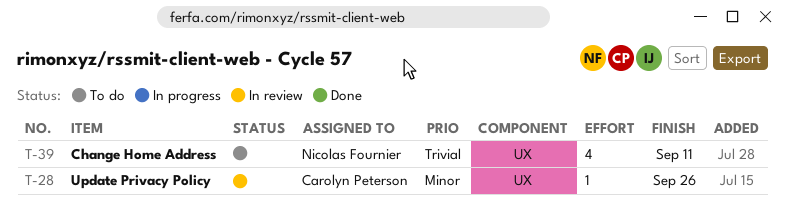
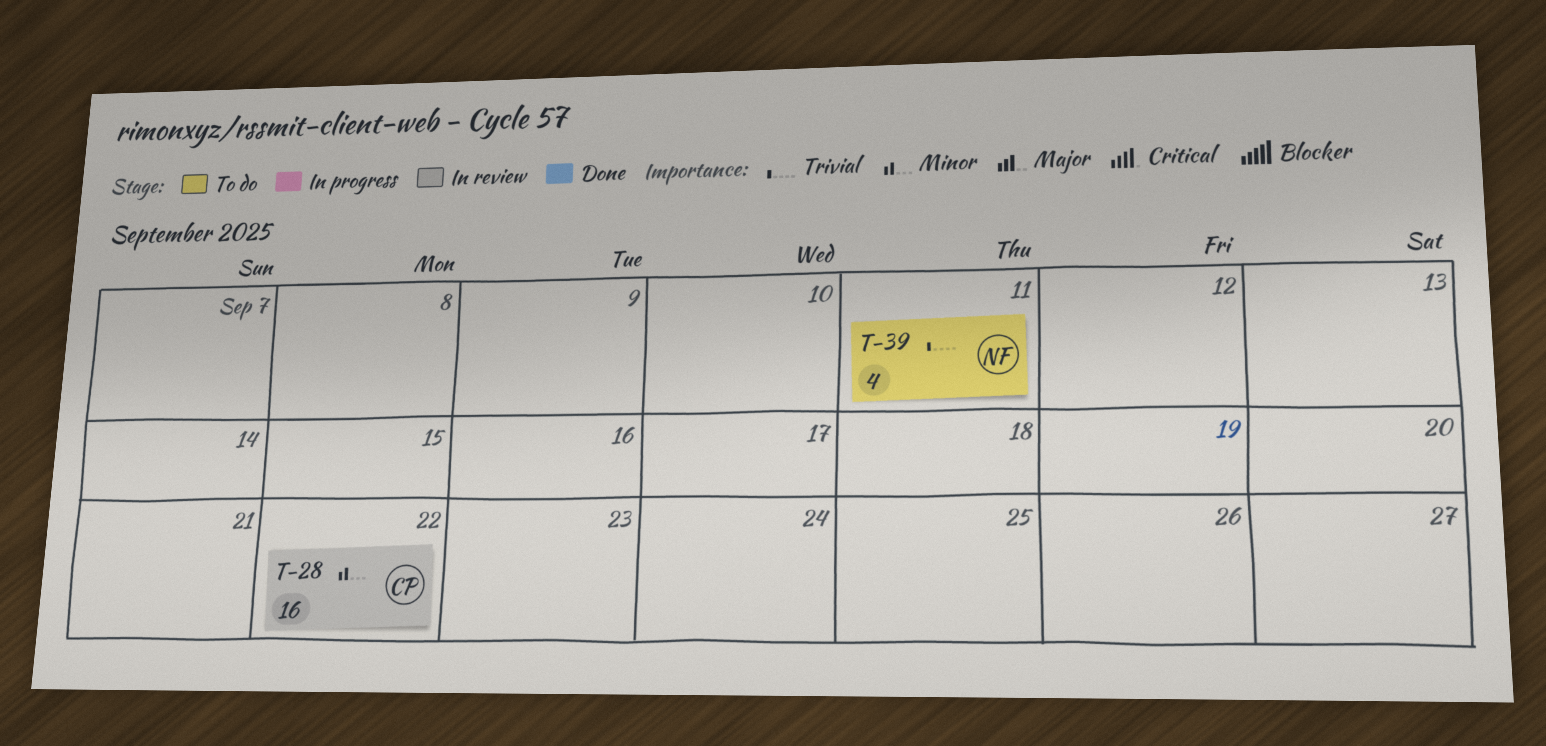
T-28, estimate: 1 -> 16
T-28, due: Sep 26 -> Sep 22

